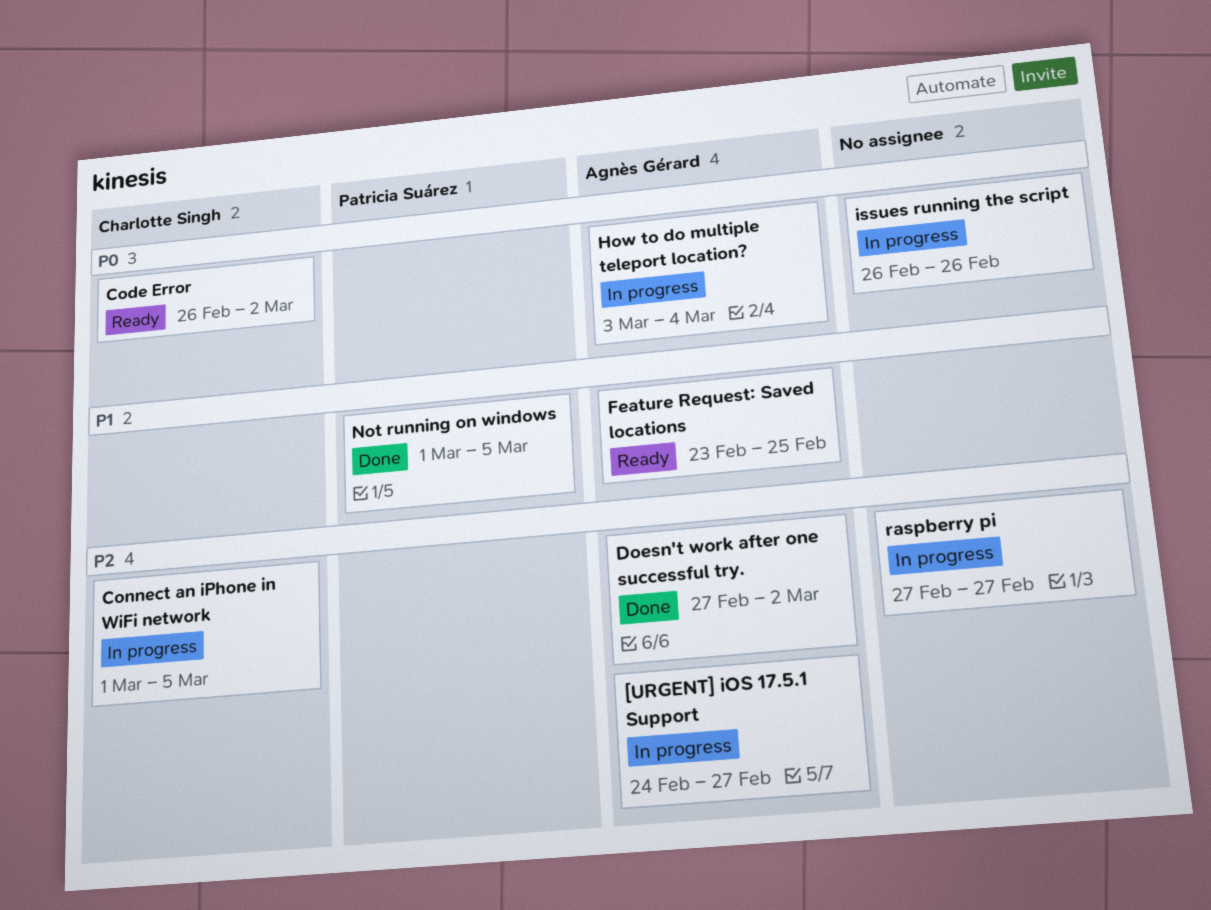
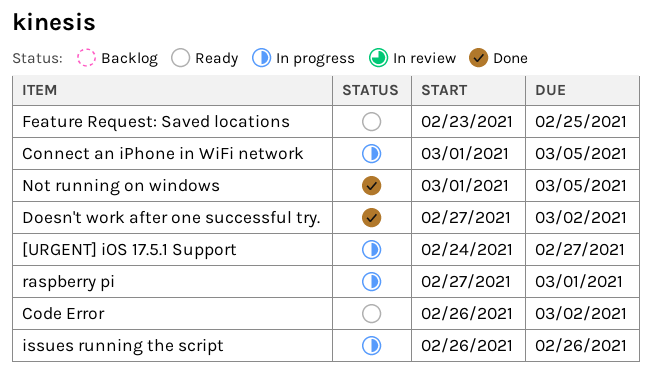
How to do multiple teleport location?: present -> none
raspberry pi, due: Feb 27 -> Mar 1

